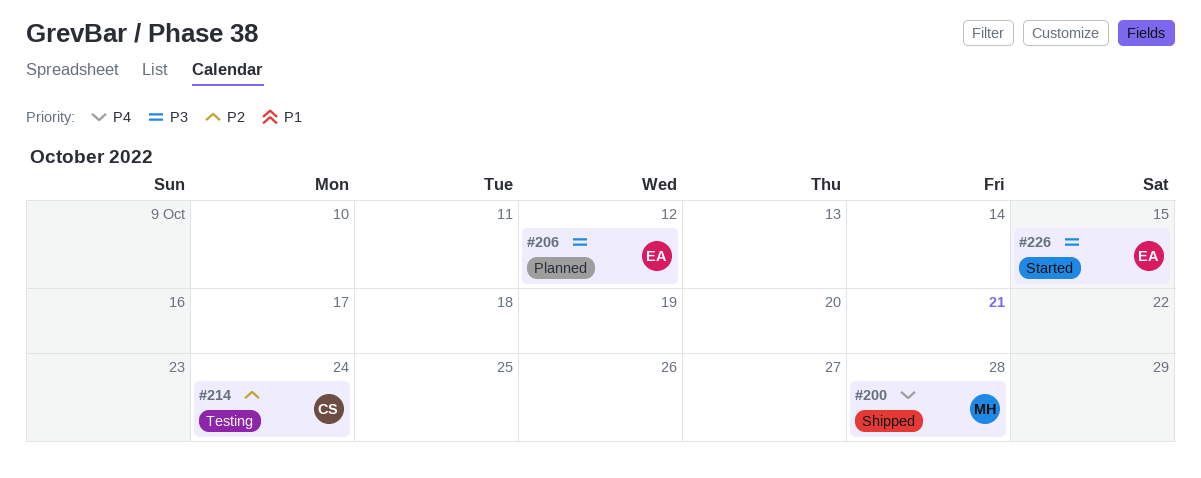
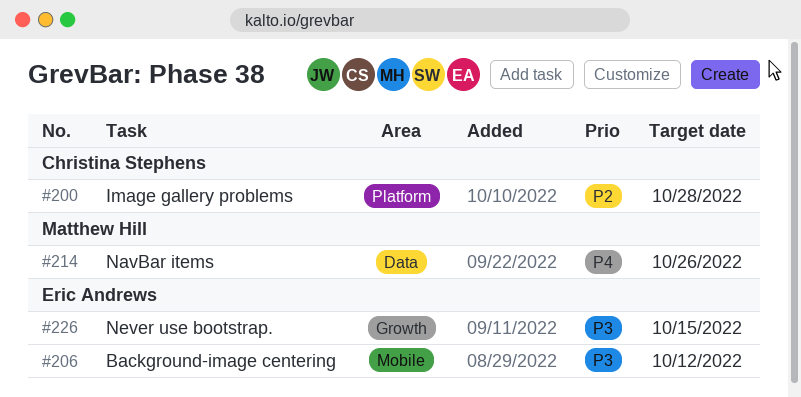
#200, owner: Matthew Hill -> Christina Stephens
#200, priority: P4 -> P2
#214, owner: Christina Stephens -> Matthew Hill
#214, priority: P2 -> P4
#214, due: Oct 24 -> Oct 26

